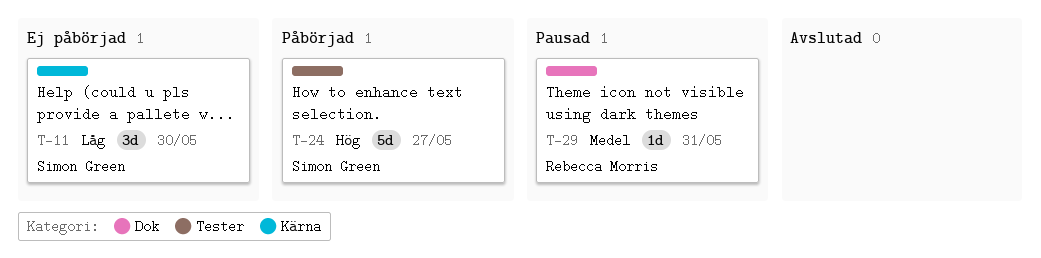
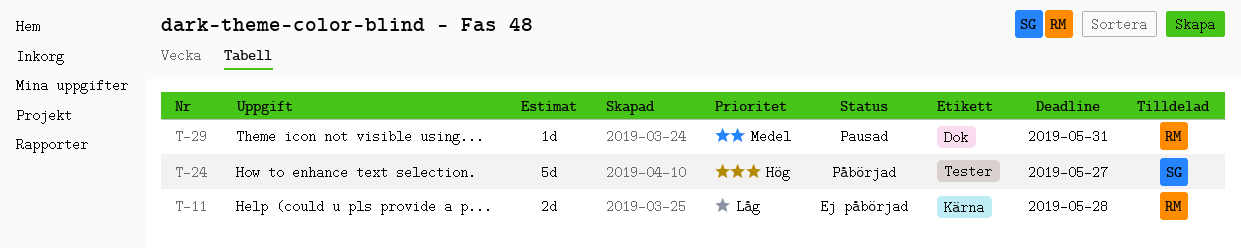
T-11, owner: Simon Green -> Rebecca Morris
T-11, estimate: 3d -> 2d
T-11, due: May 30 -> May 28

